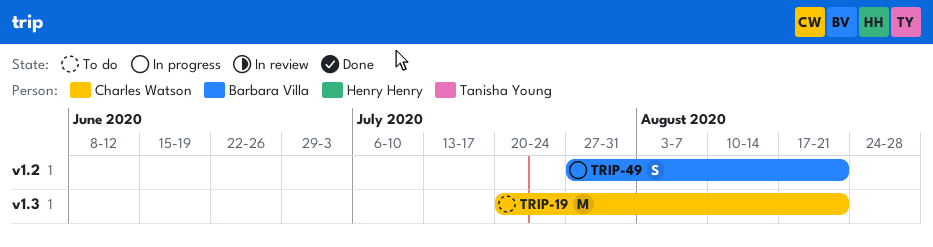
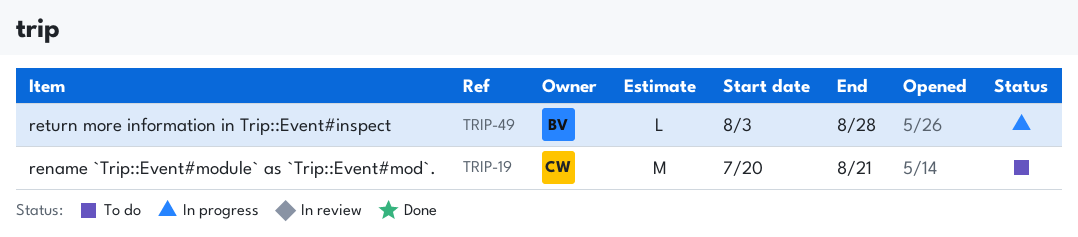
TRIP-49, estimate: S -> L
TRIP-49, start: Jul 27 -> Aug 3
TRIP-49, due: Aug 21 -> Aug 28

